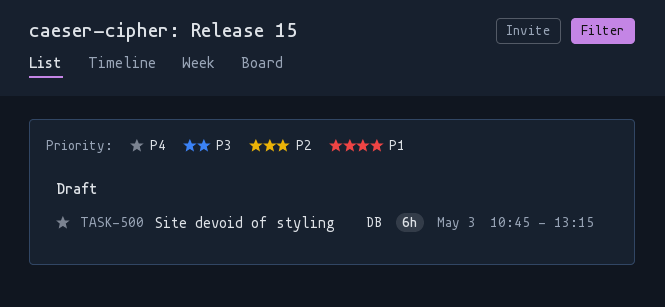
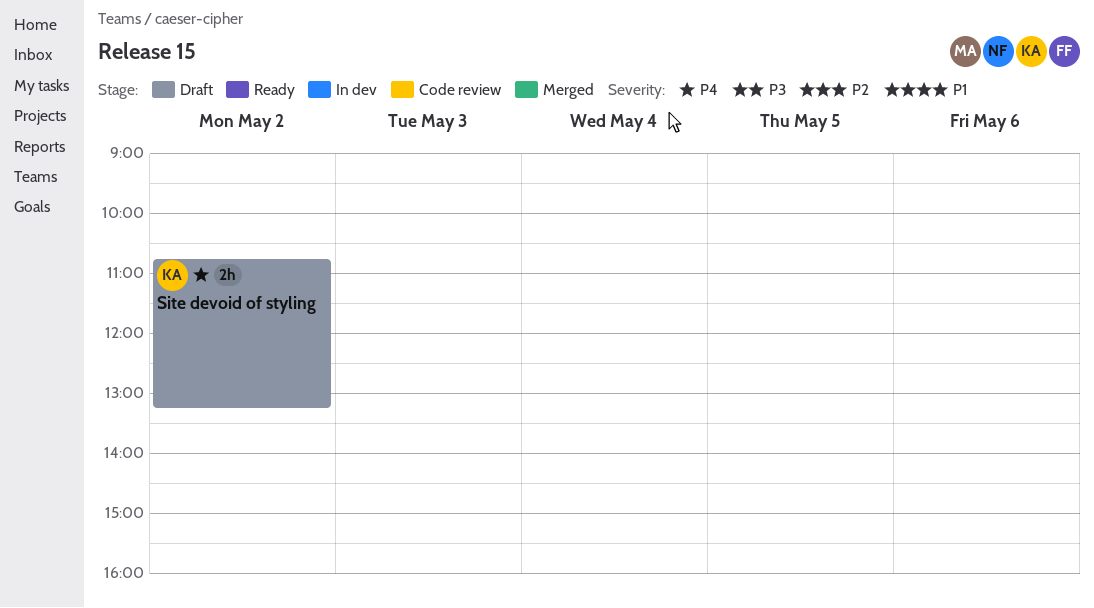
Site devoid of styling, estimate: 6h -> 2h
Site devoid of styling, day: May 3 -> May 2

